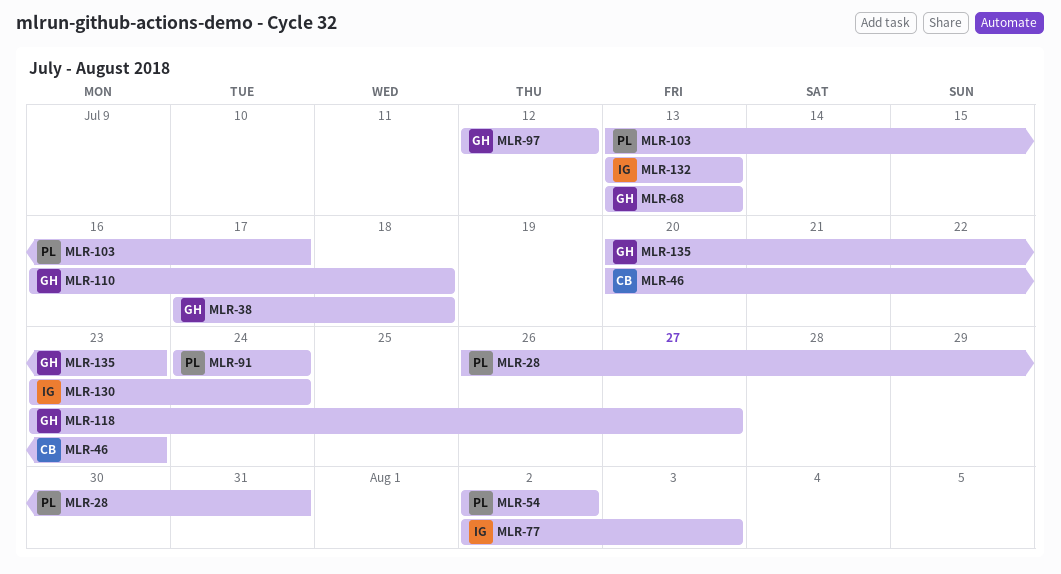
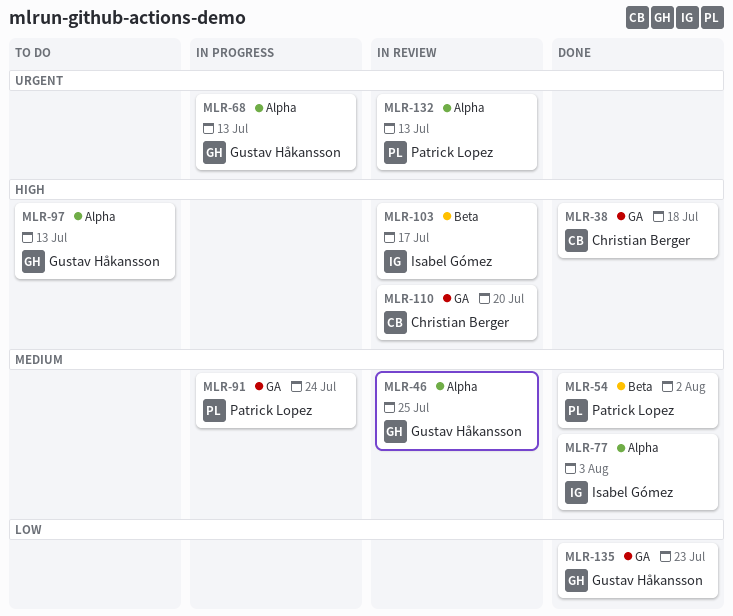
MLR-28: present -> none
MLR-38, owner: Gustav Håkansson -> Christian Berger
MLR-46, owner: Christian Berger -> Gustav Håkansson
MLR-46, due: Jul 23 -> Jul 25
MLR-97, due: Jul 12 -> Jul 13
MLR-103, owner: Patrick Lopez -> Isabel Gómez
MLR-110, owner: Gustav Håkansson -> Christian Berger
MLR-110, due: Jul 18 -> Jul 20
MLR-118: present -> none
MLR-130: present -> none
MLR-132, owner: Isabel Gómez -> Patrick Lopez

